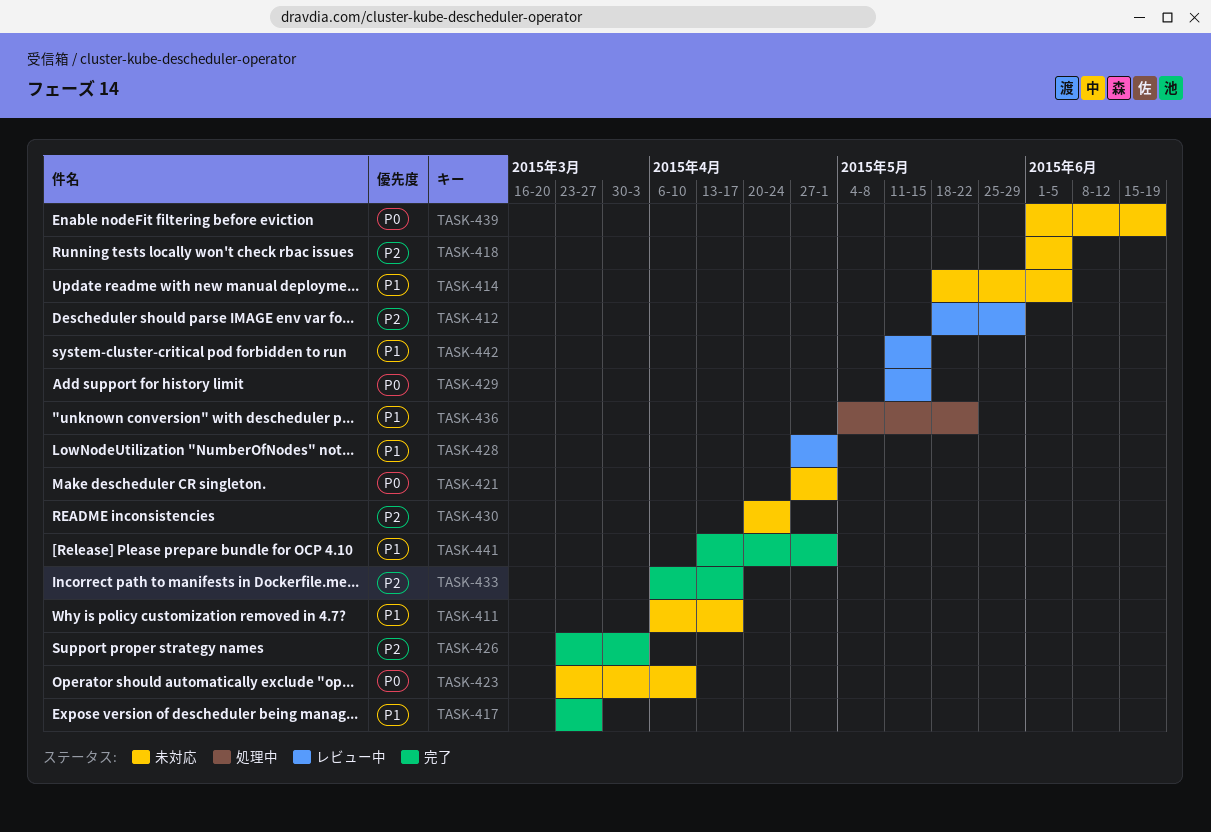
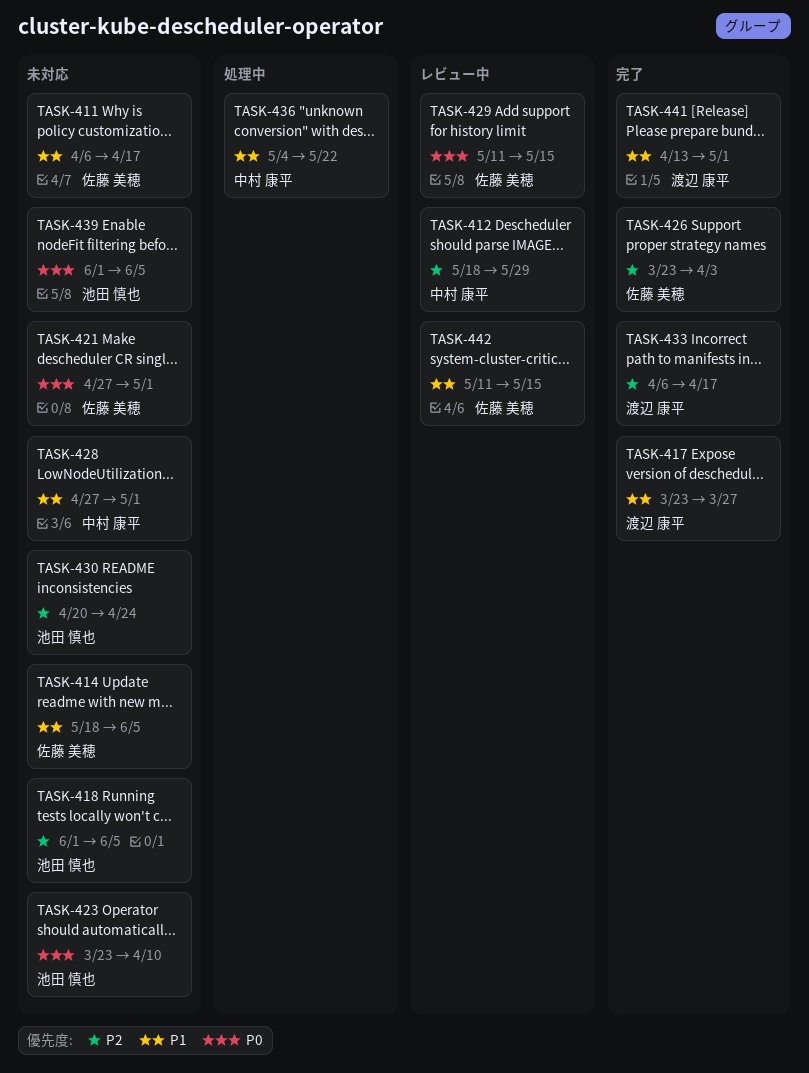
TASK-428, status: レビュー中 -> 未対応
TASK-439, due: Jun 19 -> Jun 5

